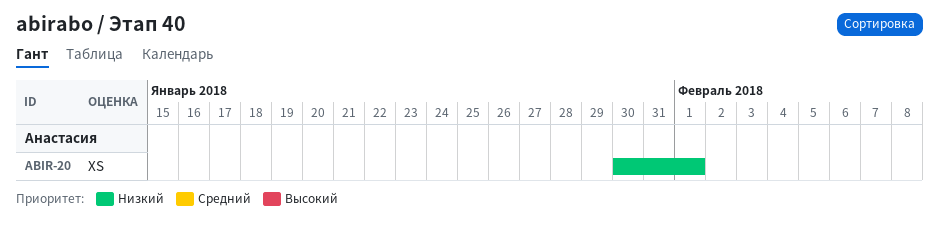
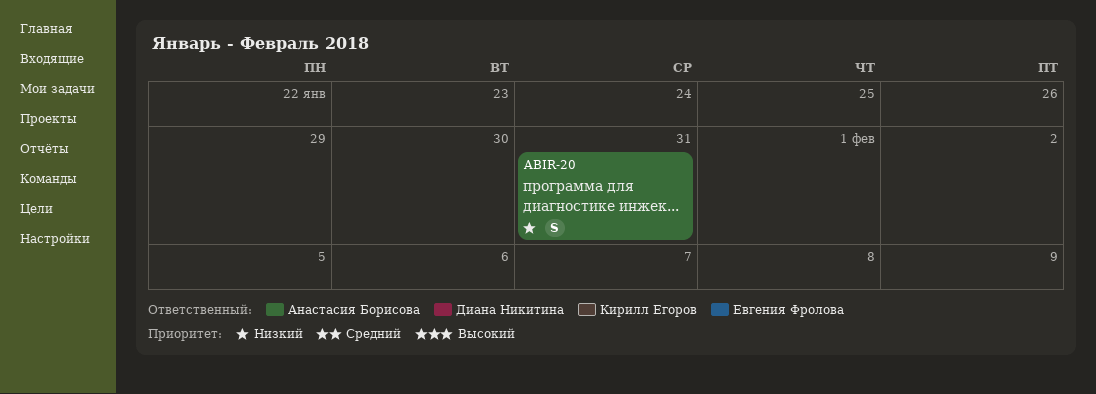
ABIR-20, estimate: XS -> S
ABIR-20, due: Feb 1 -> Jan 31

